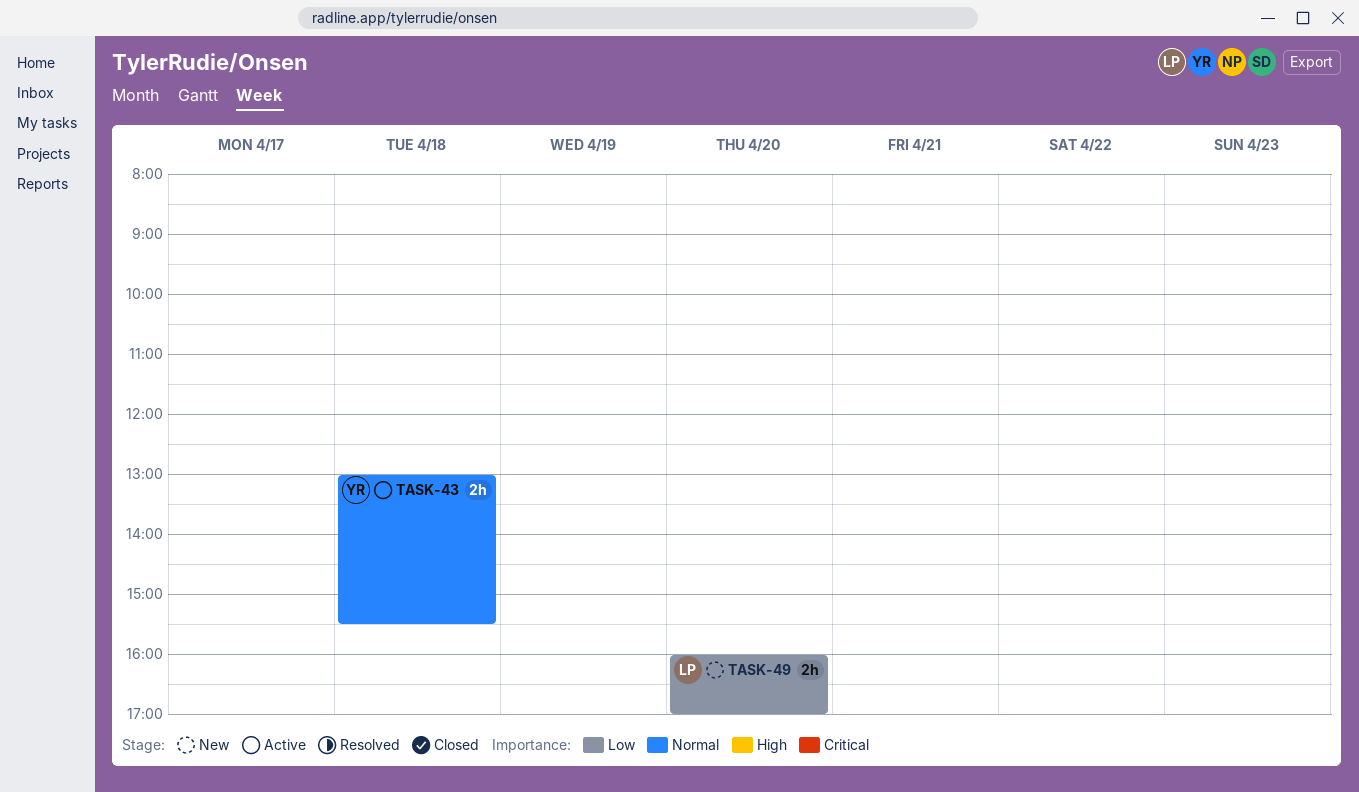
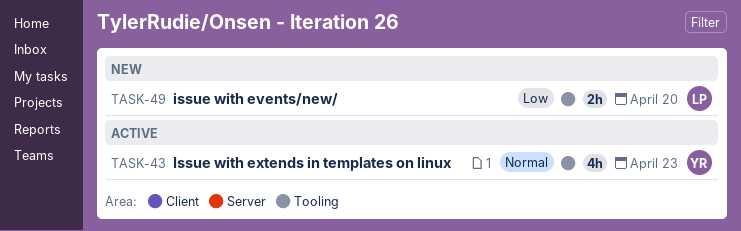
TASK-43, estimate: 2h -> 4h
TASK-43, day: Apr 18 -> Apr 23

